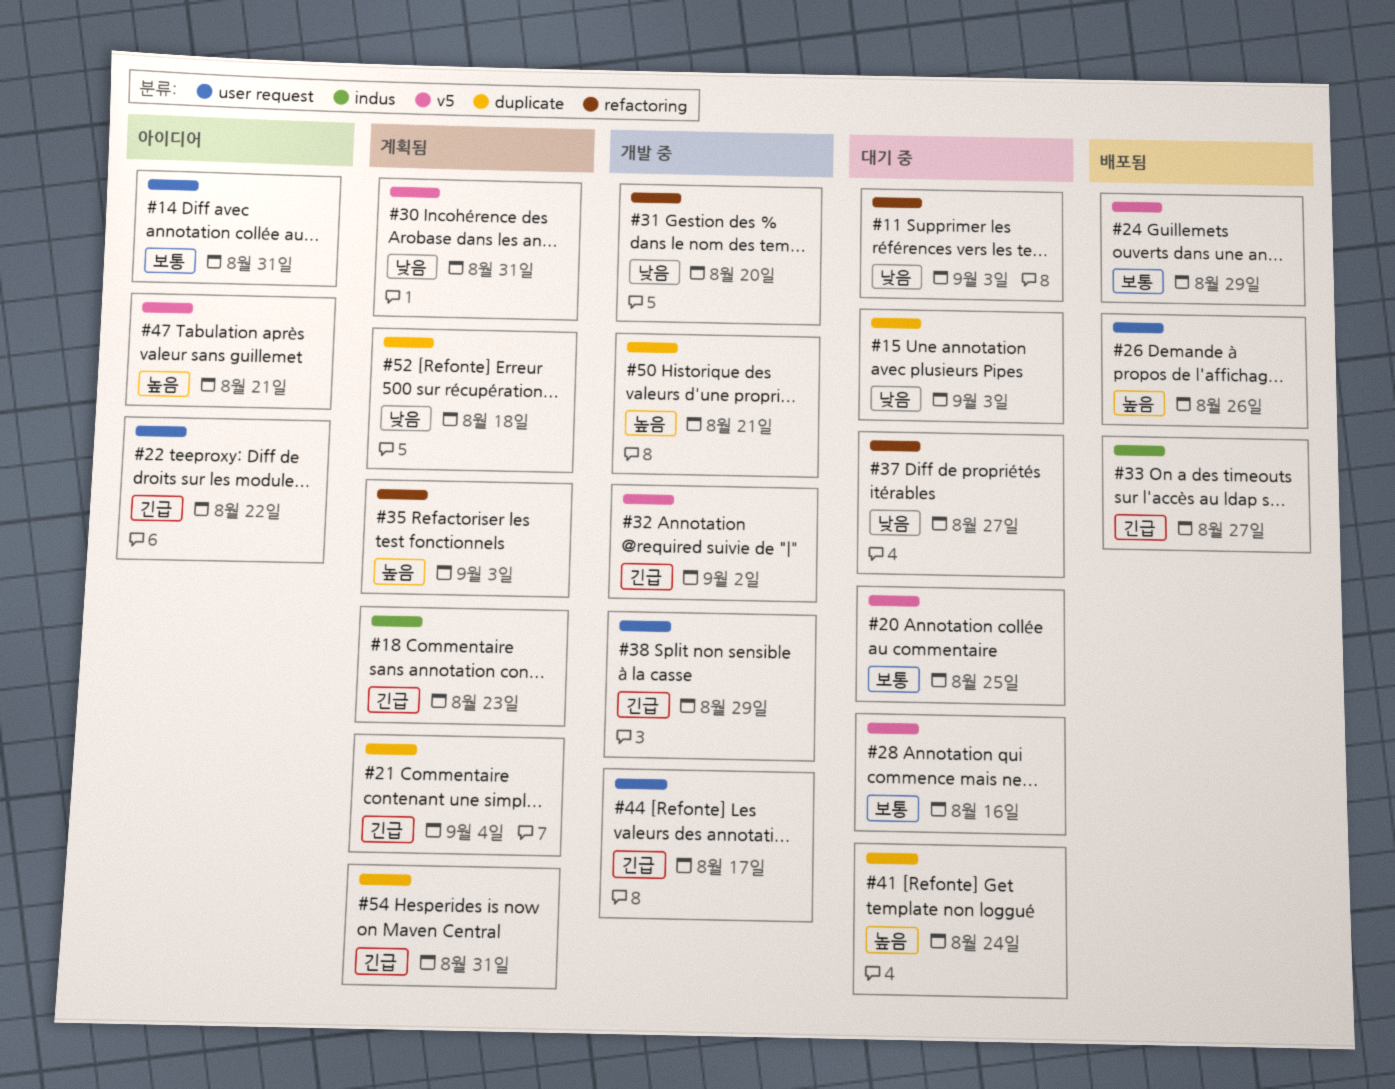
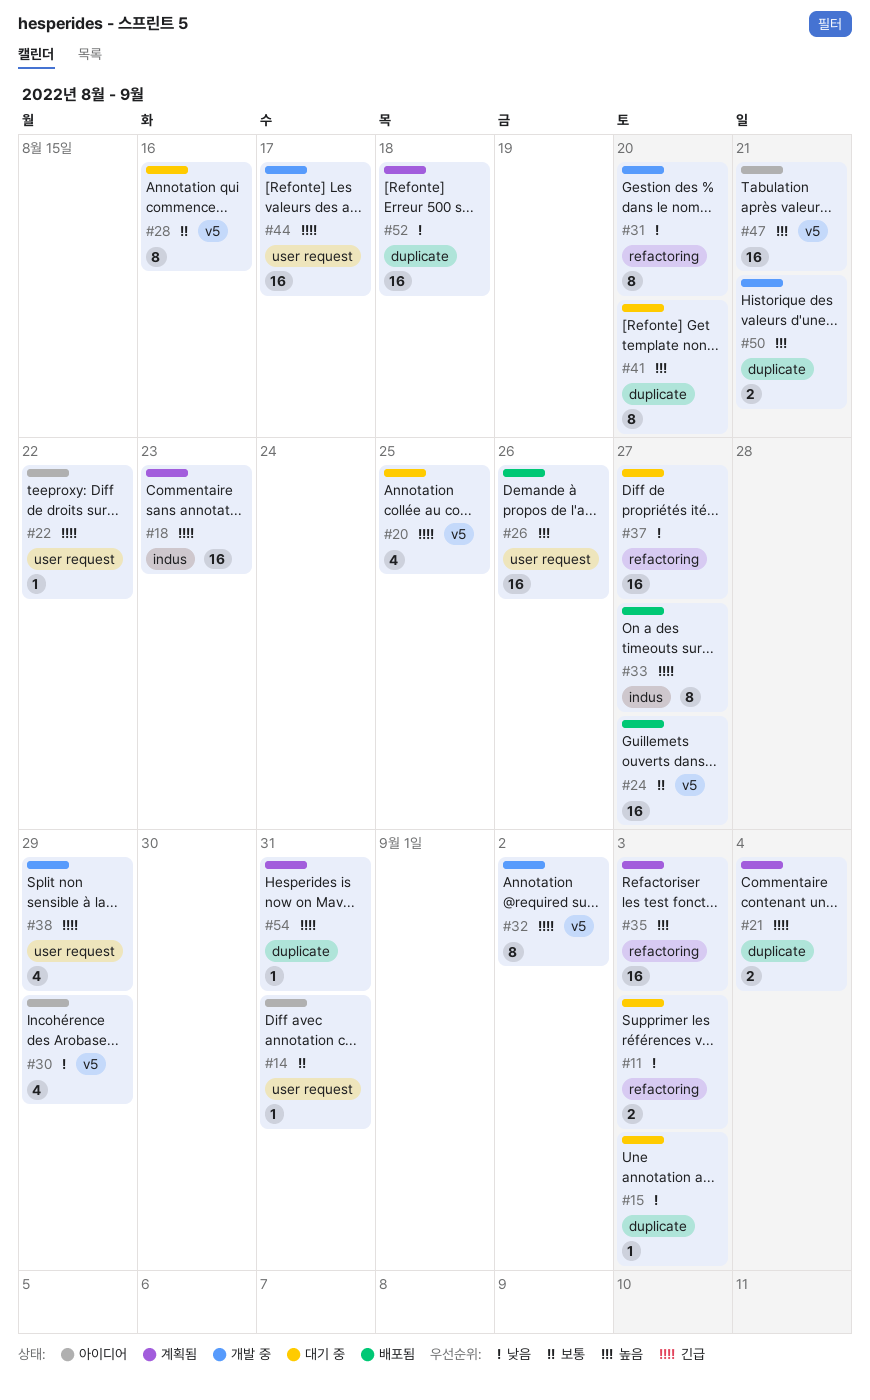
#20, priority: 보통 -> 긴급
#24, due: Aug 29 -> Aug 27
#30, status: 계획됨 -> 아이디어
#30, due: Aug 31 -> Aug 29
#41, due: Aug 24 -> Aug 20

